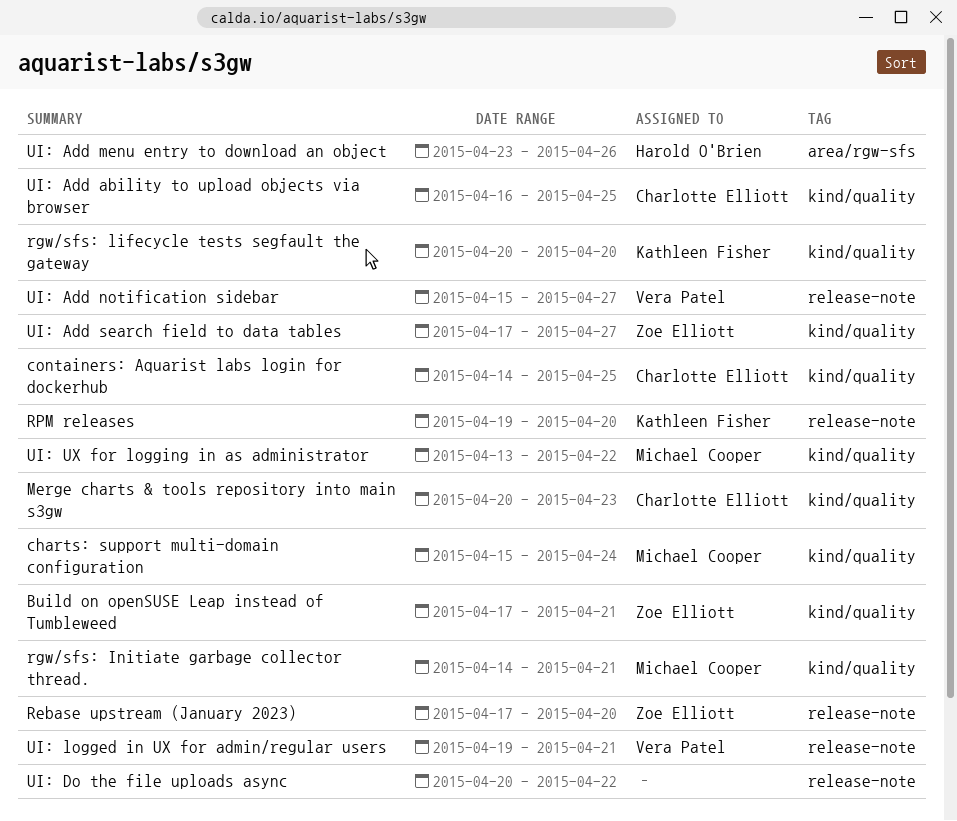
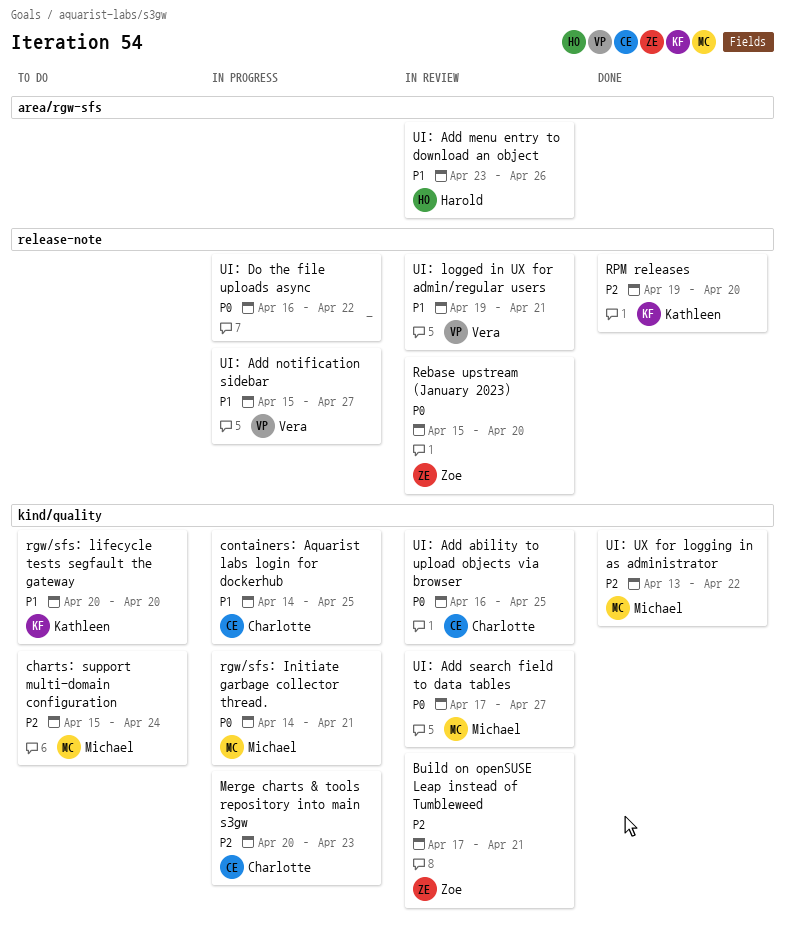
Rebase upstream (January 2023), start: Apr 17 -> Apr 15
UI: Add search field to data tables, owner: Zoe Elliott -> Michael Cooper
UI: Do the file uploads async, start: Apr 20 -> Apr 16

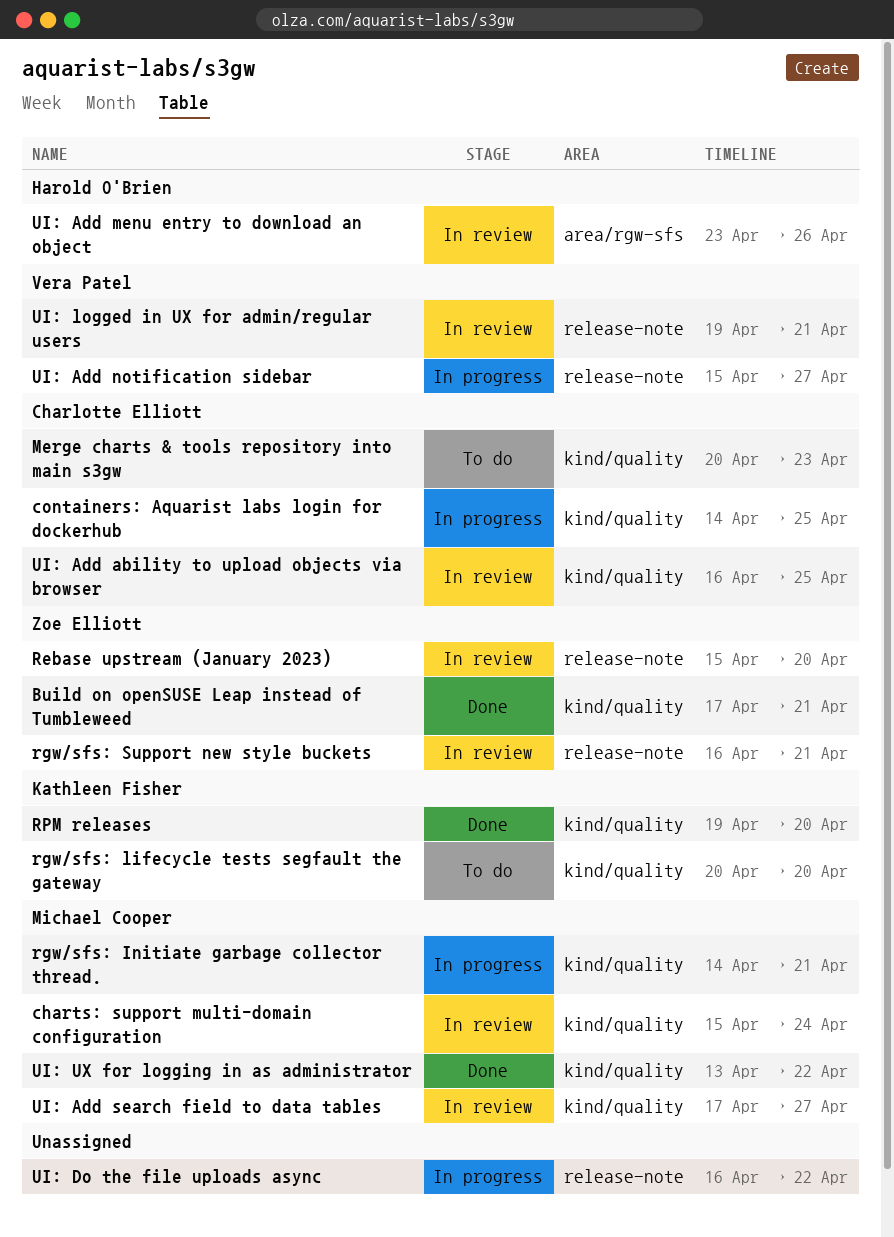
Build on openSUSE Leap instead of Tumbleweed, status: In review -> Done
charts: support multi-domain configuration, status: To do -> In review
Merge charts & tools repository into main s3gw, status: In progress -> To do
rgw/sfs: Support new style buckets: none -> present
RPM releases, label: release-note -> kind/quality

